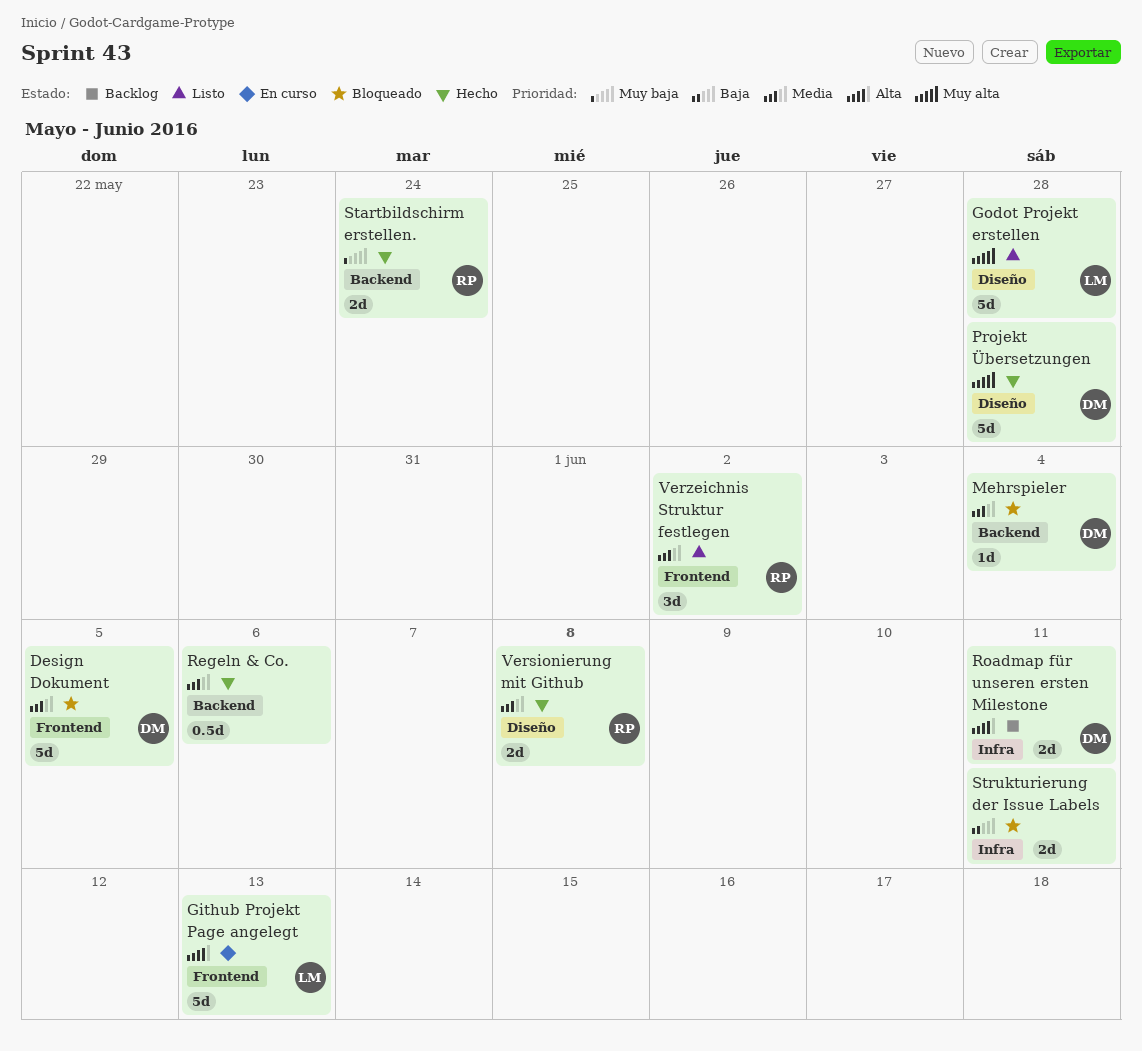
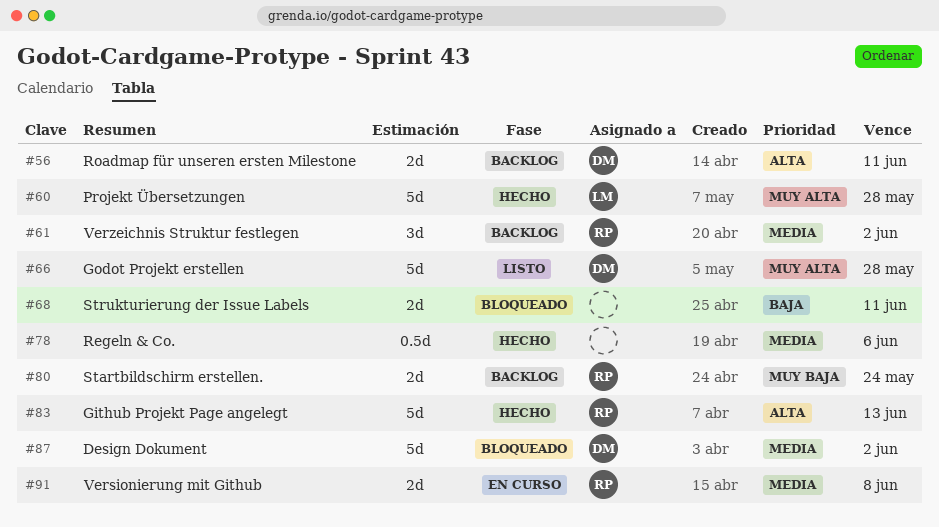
Design Dokument, due: Jun 5 -> Jun 2
Github Projekt Page angelegt, status: En curso -> Hecho
Github Projekt Page angelegt, owner: LM -> RP
Godot Projekt erstellen, owner: LM -> DM
Mehrspieler: present -> none
Projekt Übersetzungen, owner: DM -> LM
Startbildschirm erstellen., status: Hecho -> Backlog
Versionierung mit Github, status: Hecho -> En curso
Verzeichnis Struktur festlegen, status: Listo -> Backlog

